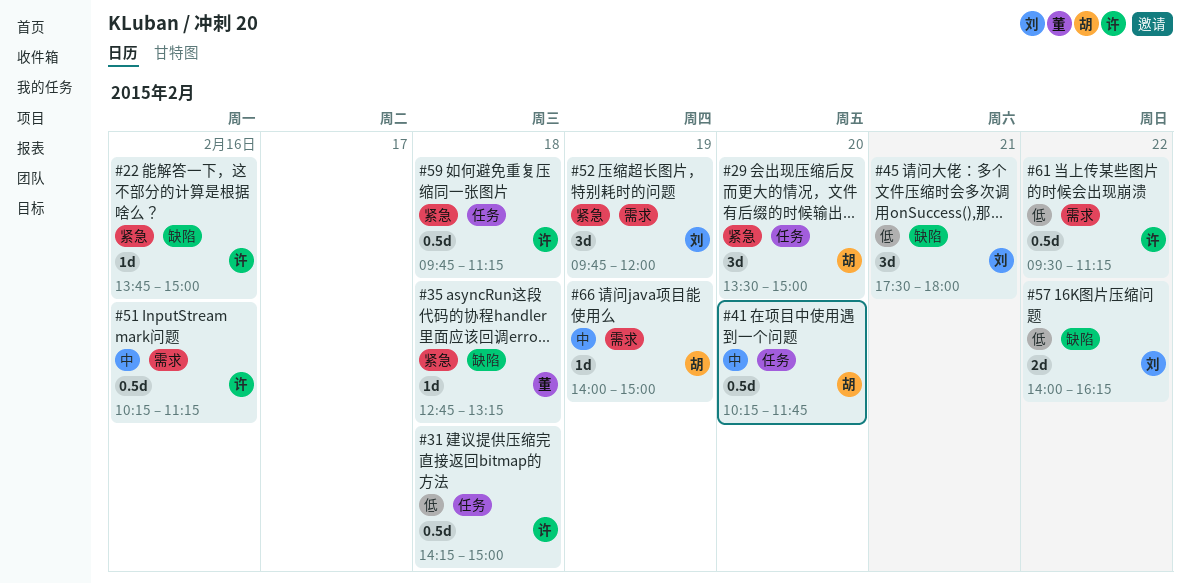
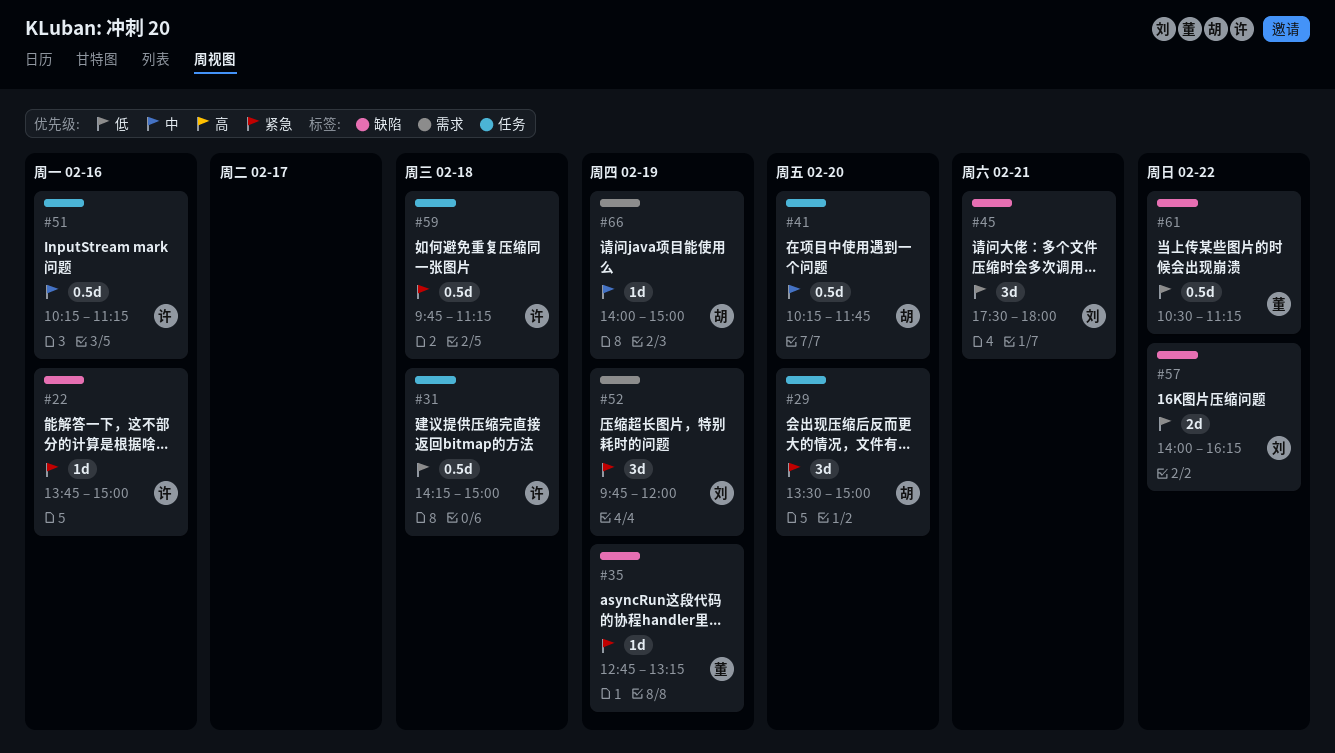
#35, day: Feb 18 -> Feb 19
#51, label: 需求 -> 任务
#61, owner: 许 -> 董
#61, label: 需求 -> 缺陷
#61, begins: 09:30 -> 10:30

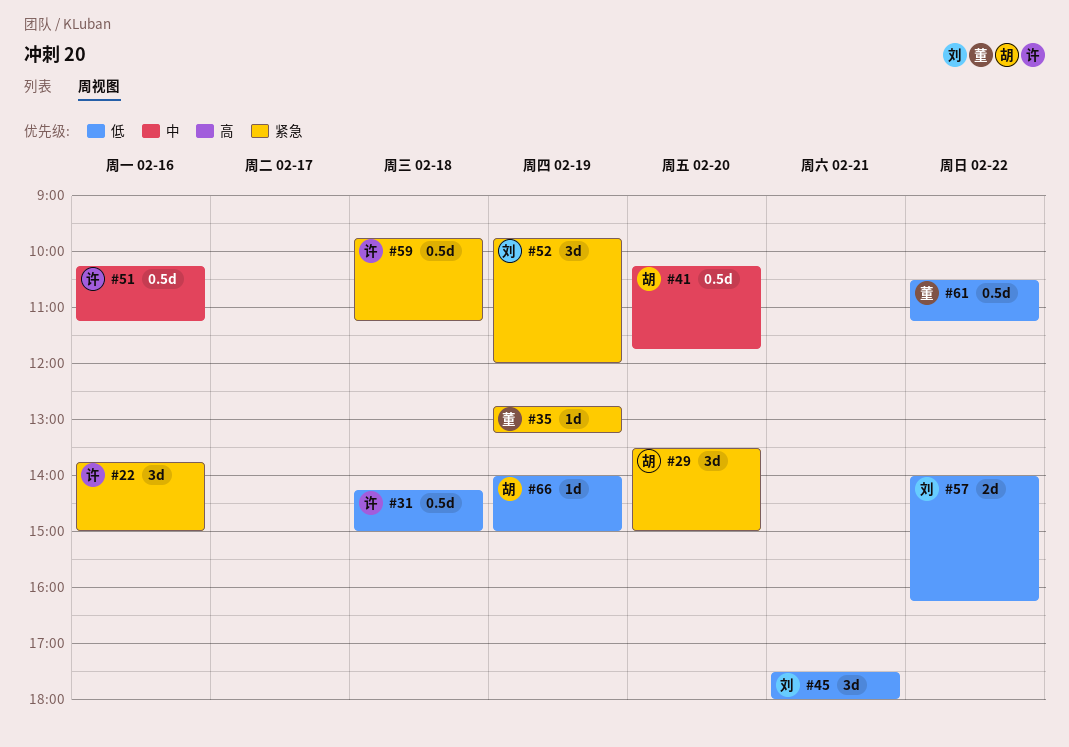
#22, estimate: 1d -> 3d
#66, priority: 中 -> 低

